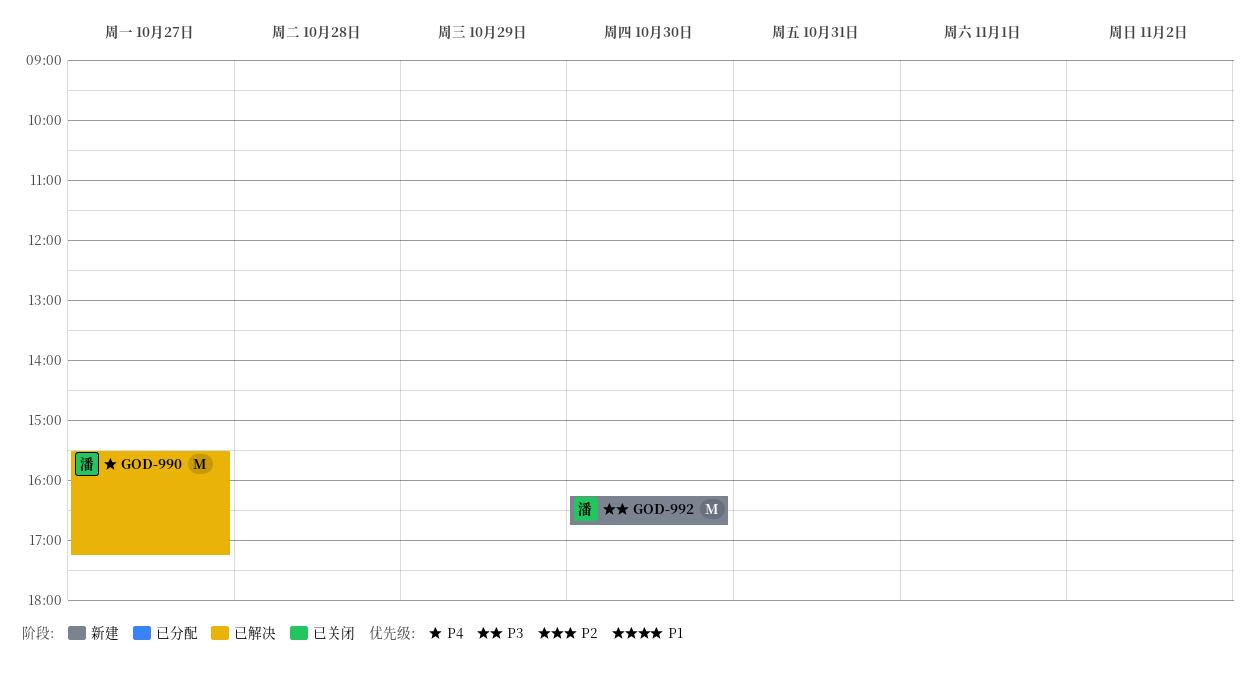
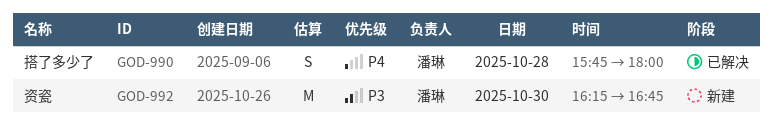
GOD-990, estimate: M -> S
GOD-990, day: Oct 27 -> Oct 28
GOD-990, begins: 15:30 -> 15:45
GOD-990, ends: 17:15 -> 18:00

